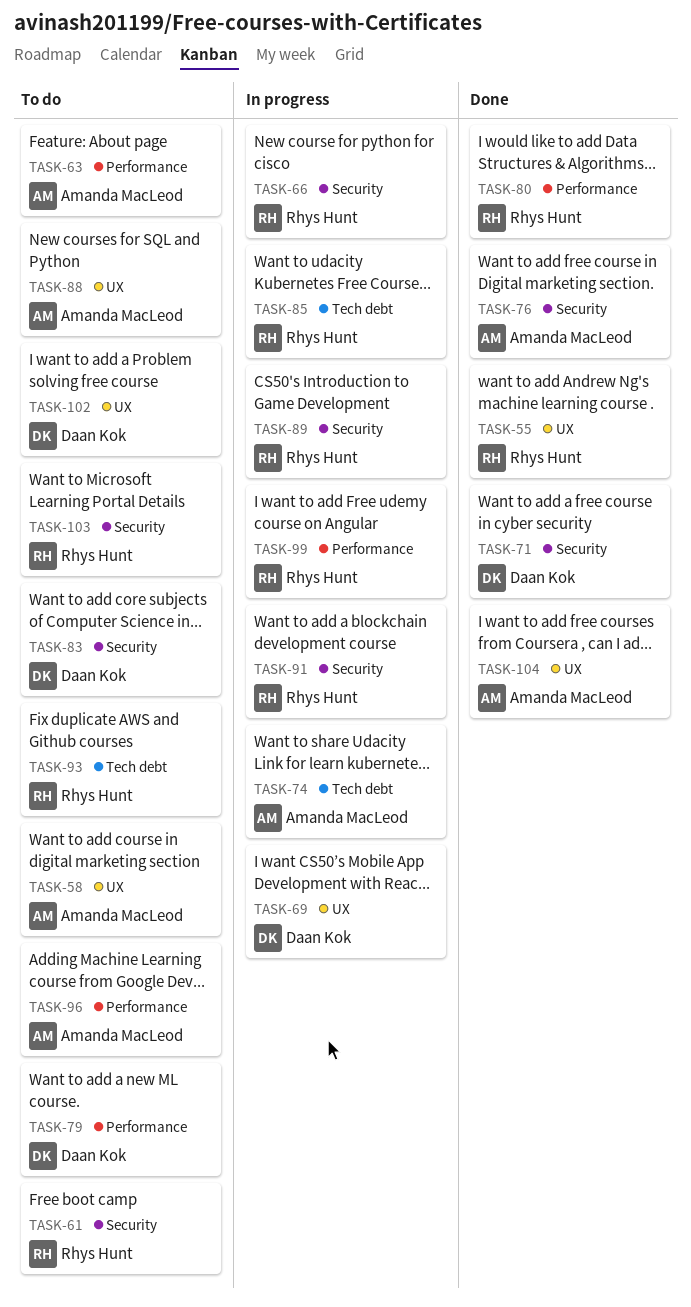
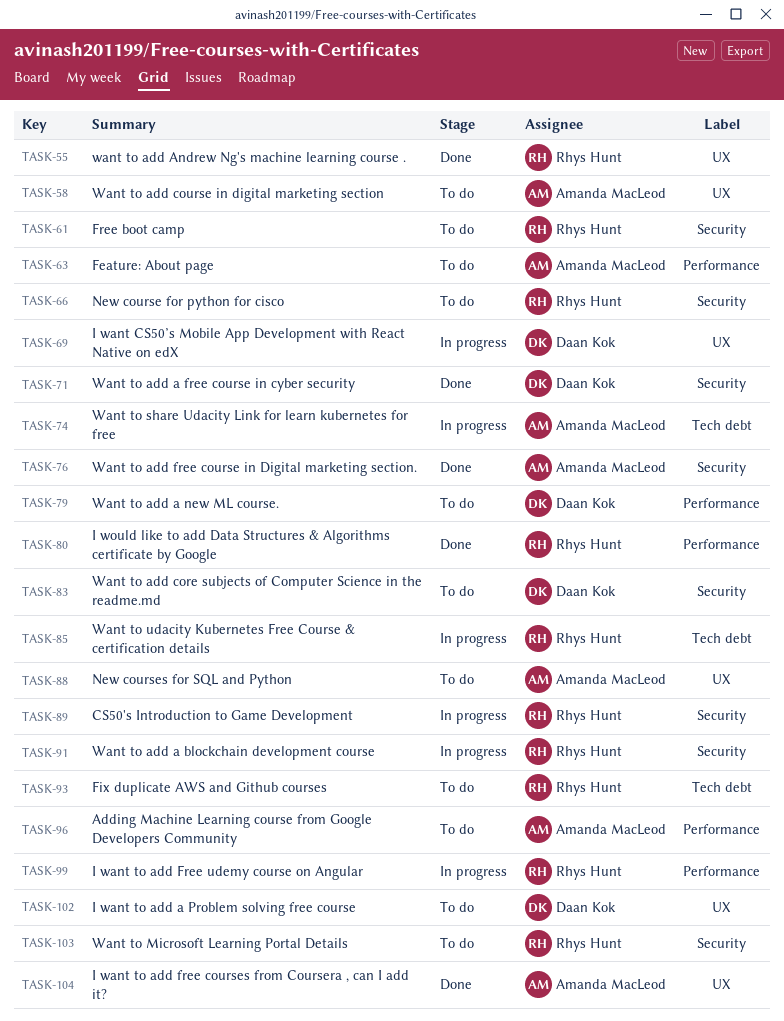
TASK-66, status: In progress -> To do

